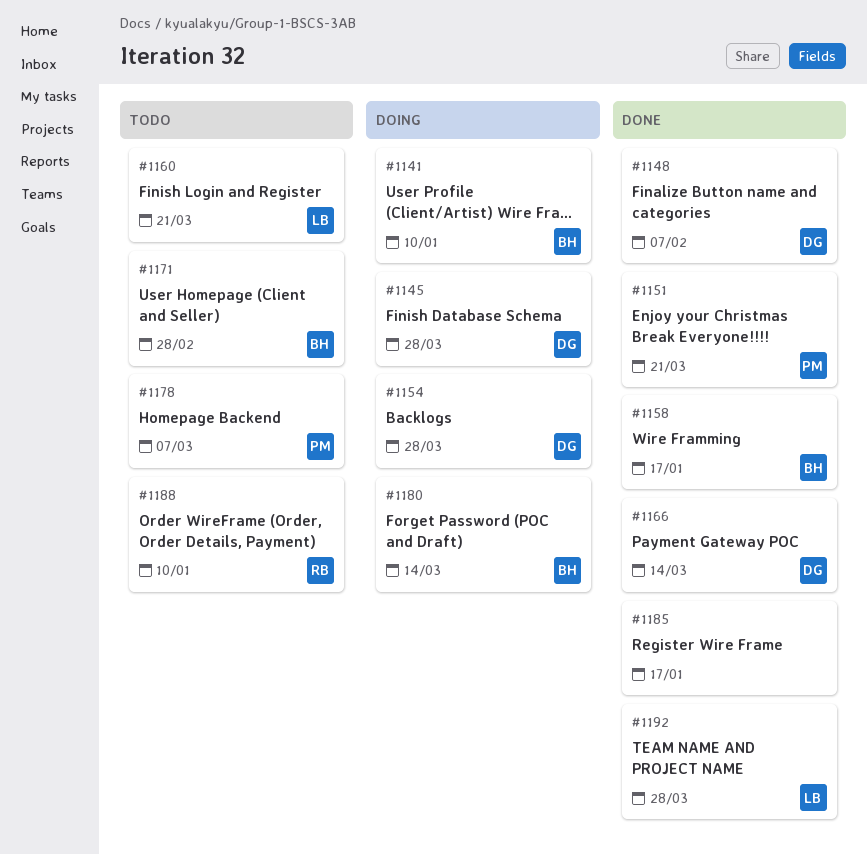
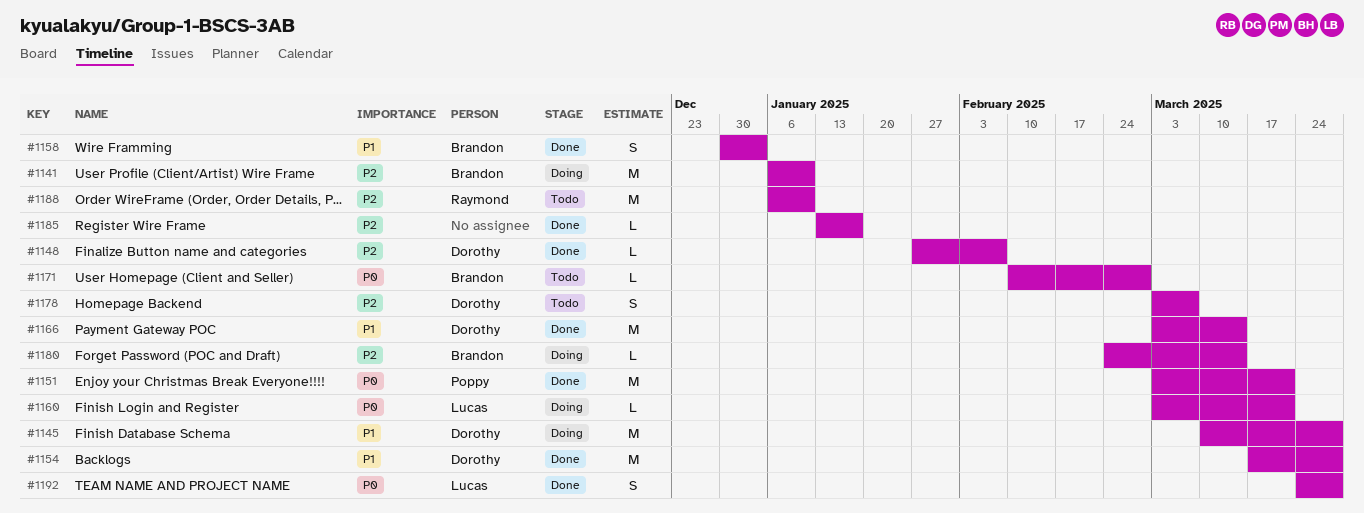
#1154, status: Doing -> Done
#1158, due: Jan 17 -> Jan 3
#1160, status: Todo -> Doing
#1178, owner: Poppy -> Dorothy

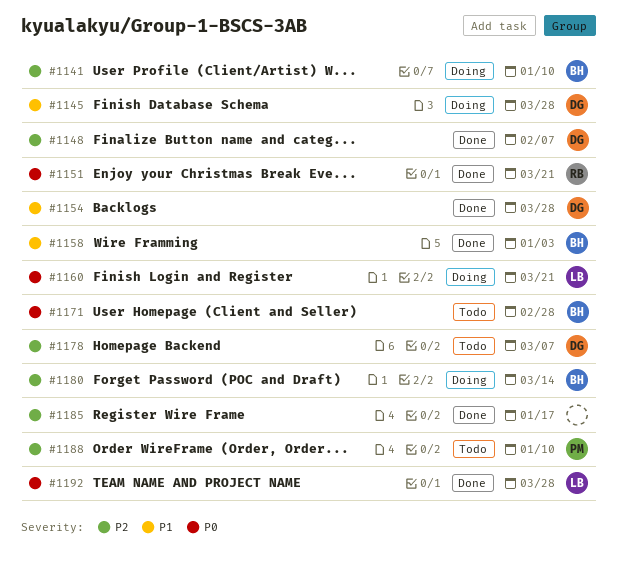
#1151, owner: Poppy -> Raymond
#1166: present -> none
#1188, owner: Raymond -> Poppy

